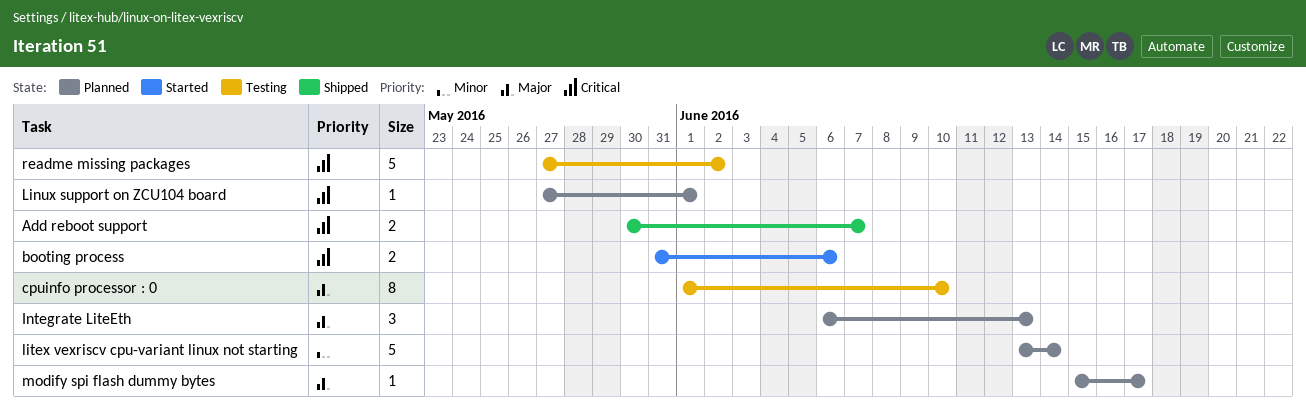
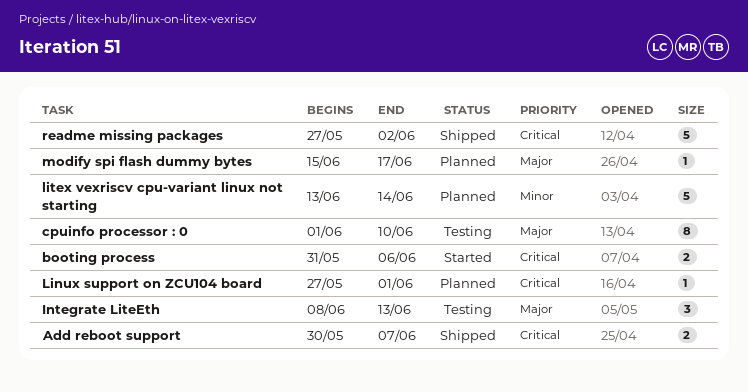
Integrate LiteEth, status: Planned -> Testing
Integrate LiteEth, start: Jun 6 -> Jun 8
readme missing packages, status: Testing -> Shipped

